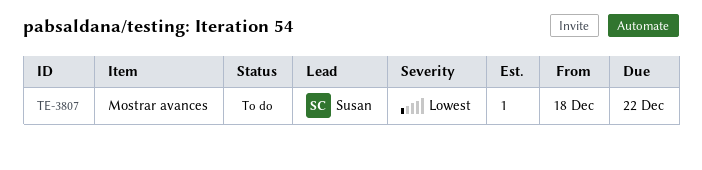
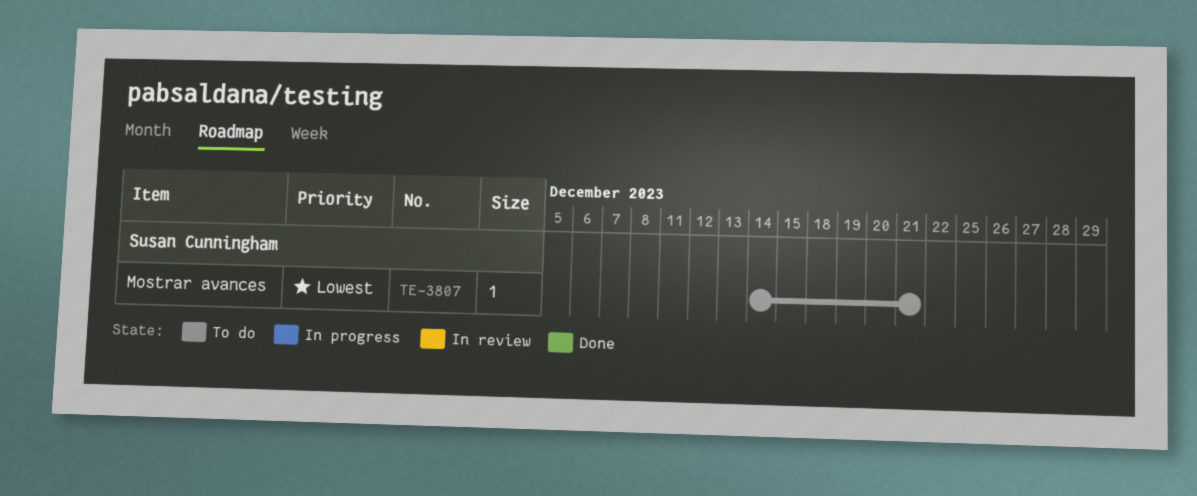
TE-3807, start: Dec 18 -> Dec 14
TE-3807, due: Dec 22 -> Dec 21

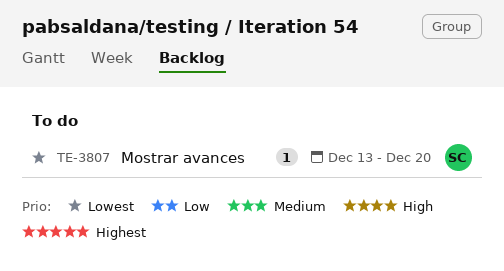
TE-3807, start: Dec 14 -> Dec 13
TE-3807, due: Dec 21 -> Dec 20

